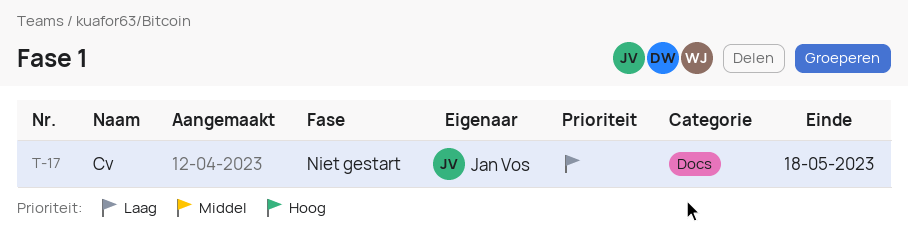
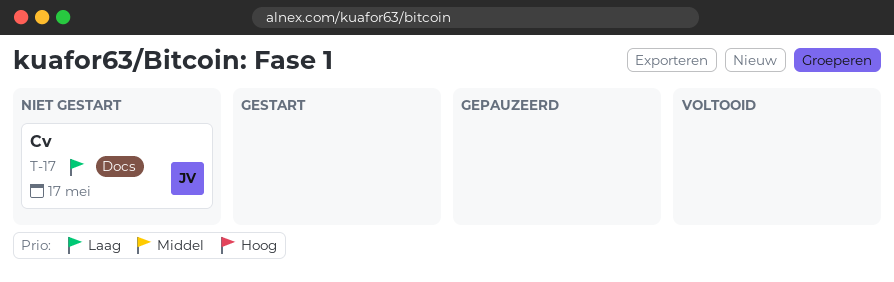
T-17, due: May 18 -> May 17

